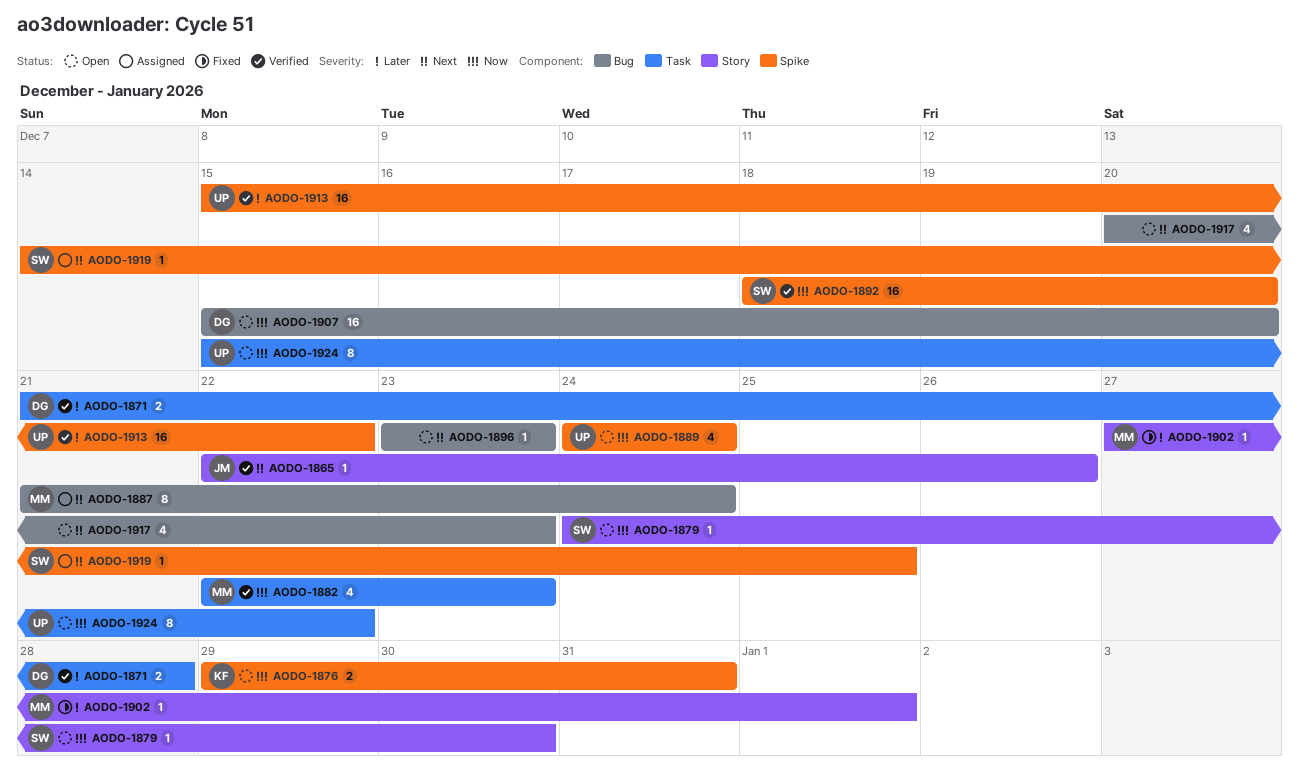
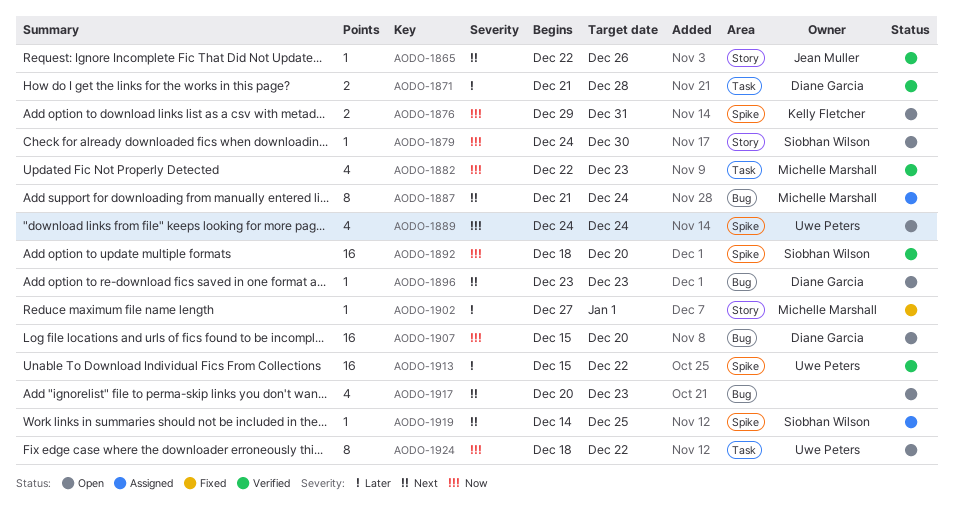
AODO-1896, owner: none -> Diane Garcia
AODO-1924, start: Dec 15 -> Dec 18

